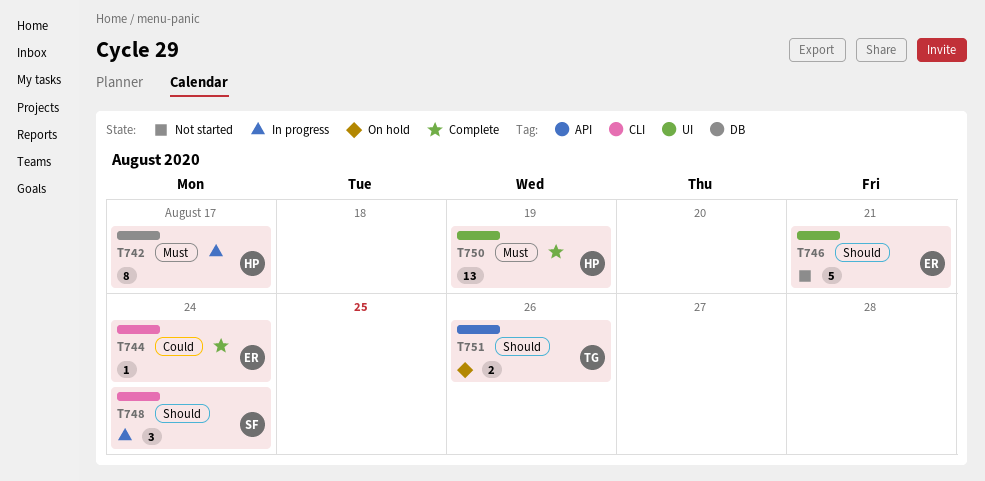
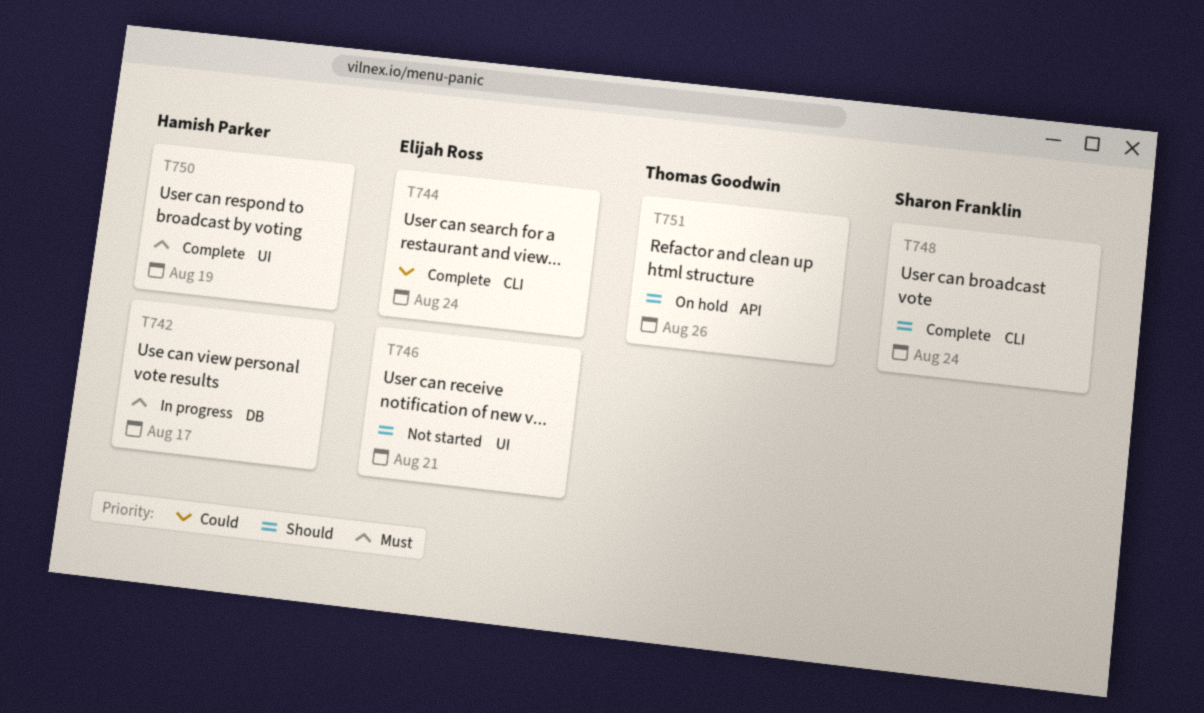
T748, status: In progress -> Complete

